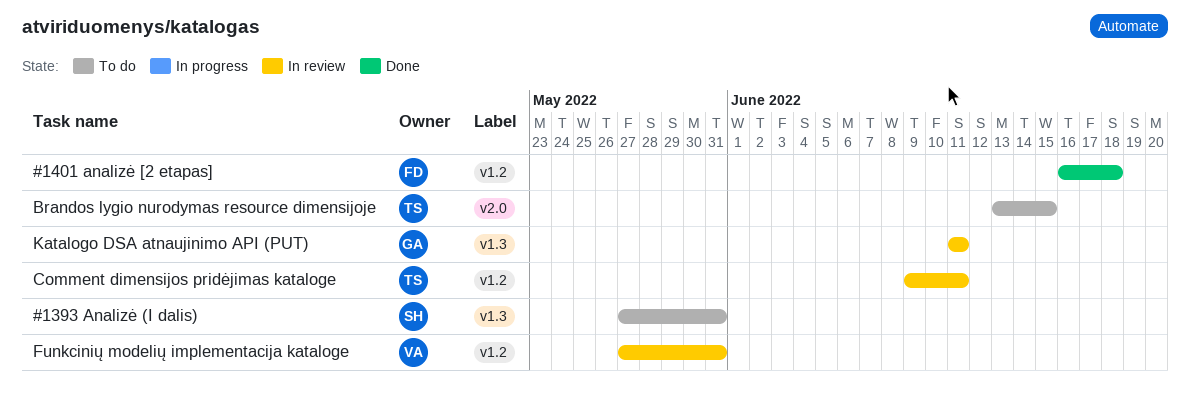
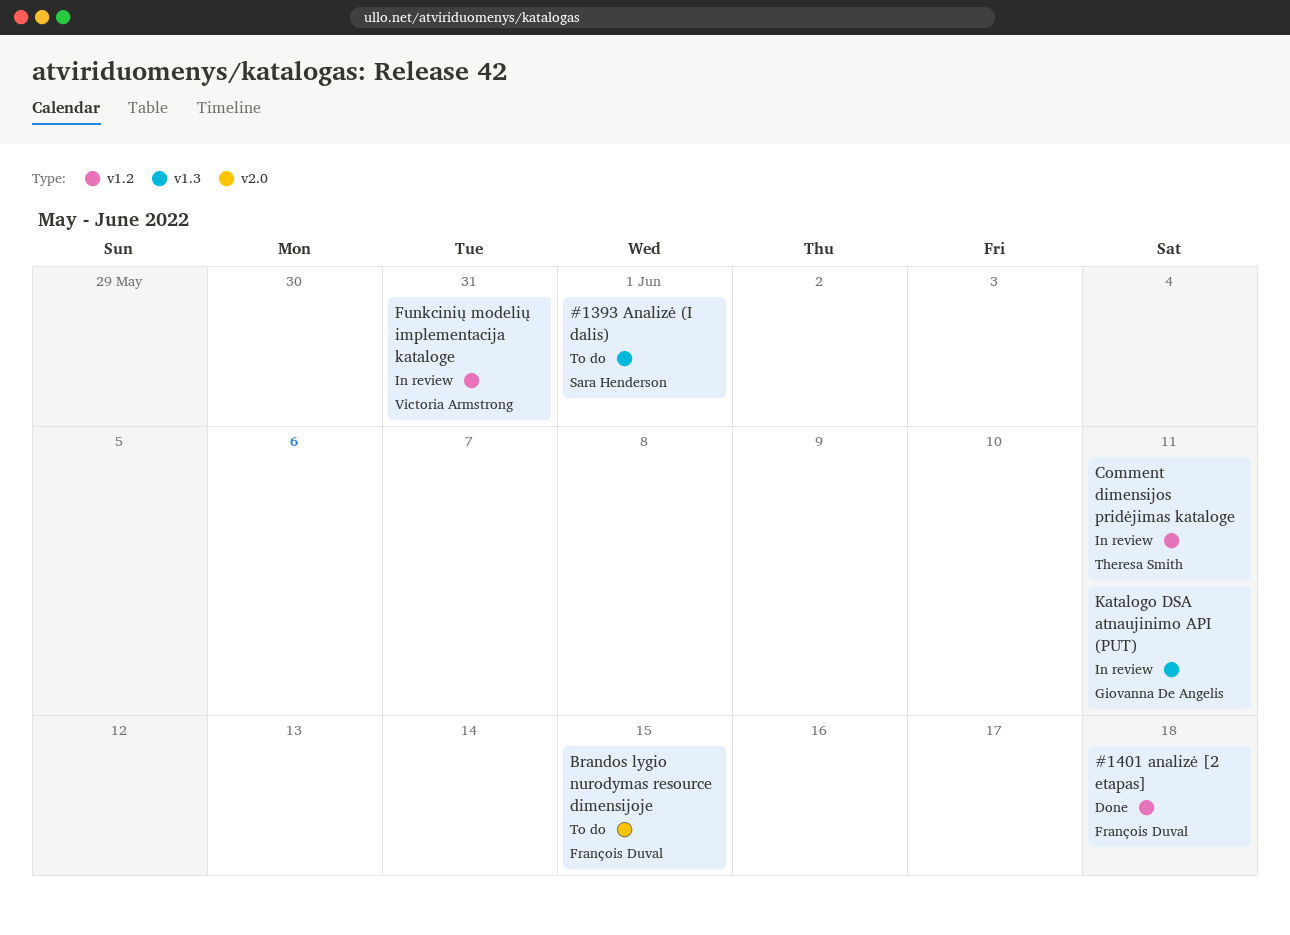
#1393 Analizė (I dalis), due: May 31 -> Jun 1
Brandos lygio nurodymas resource dimensijoje, owner: Theresa Smith -> François Duval

